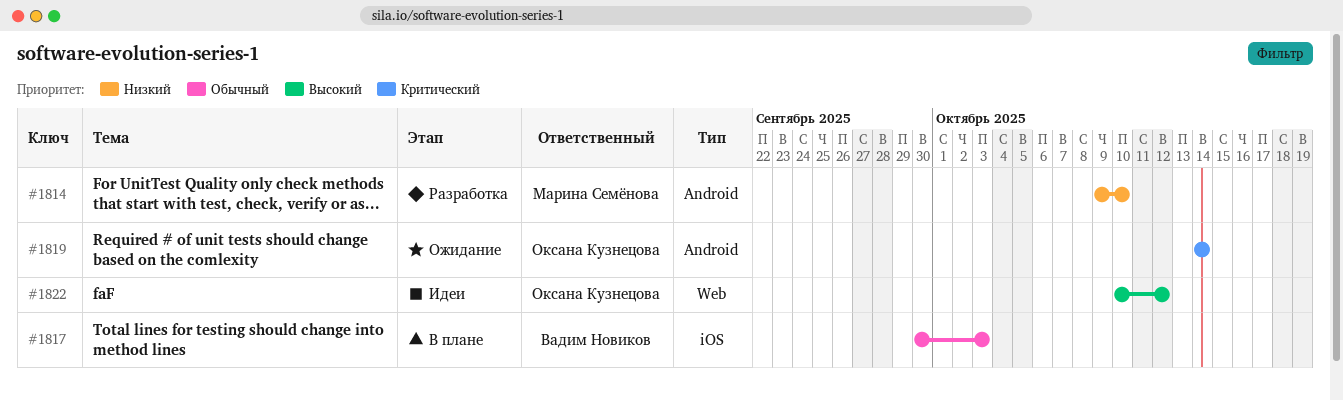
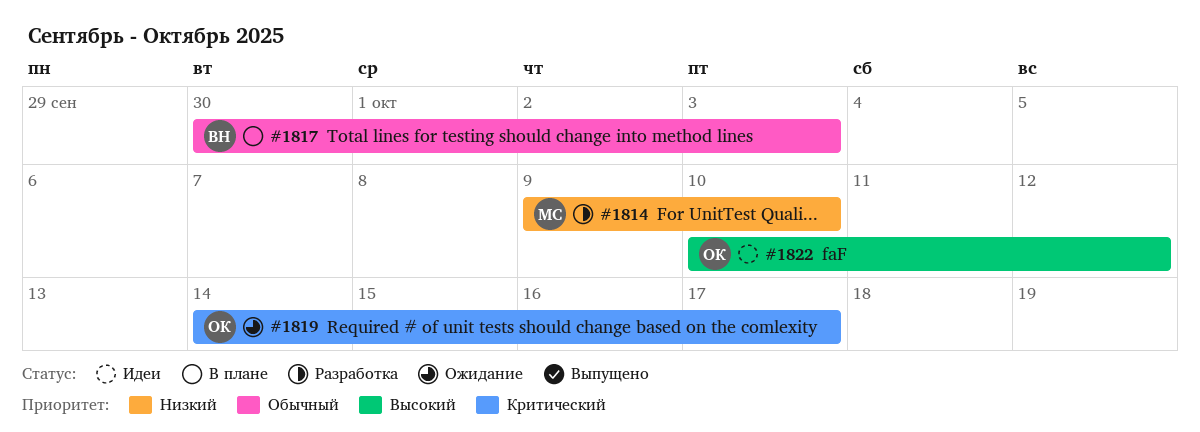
#1819, due: Oct 14 -> Oct 17

